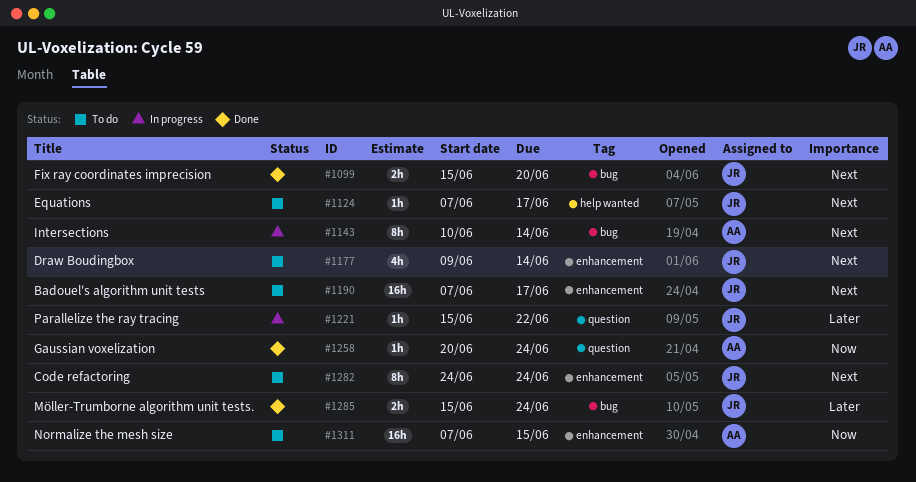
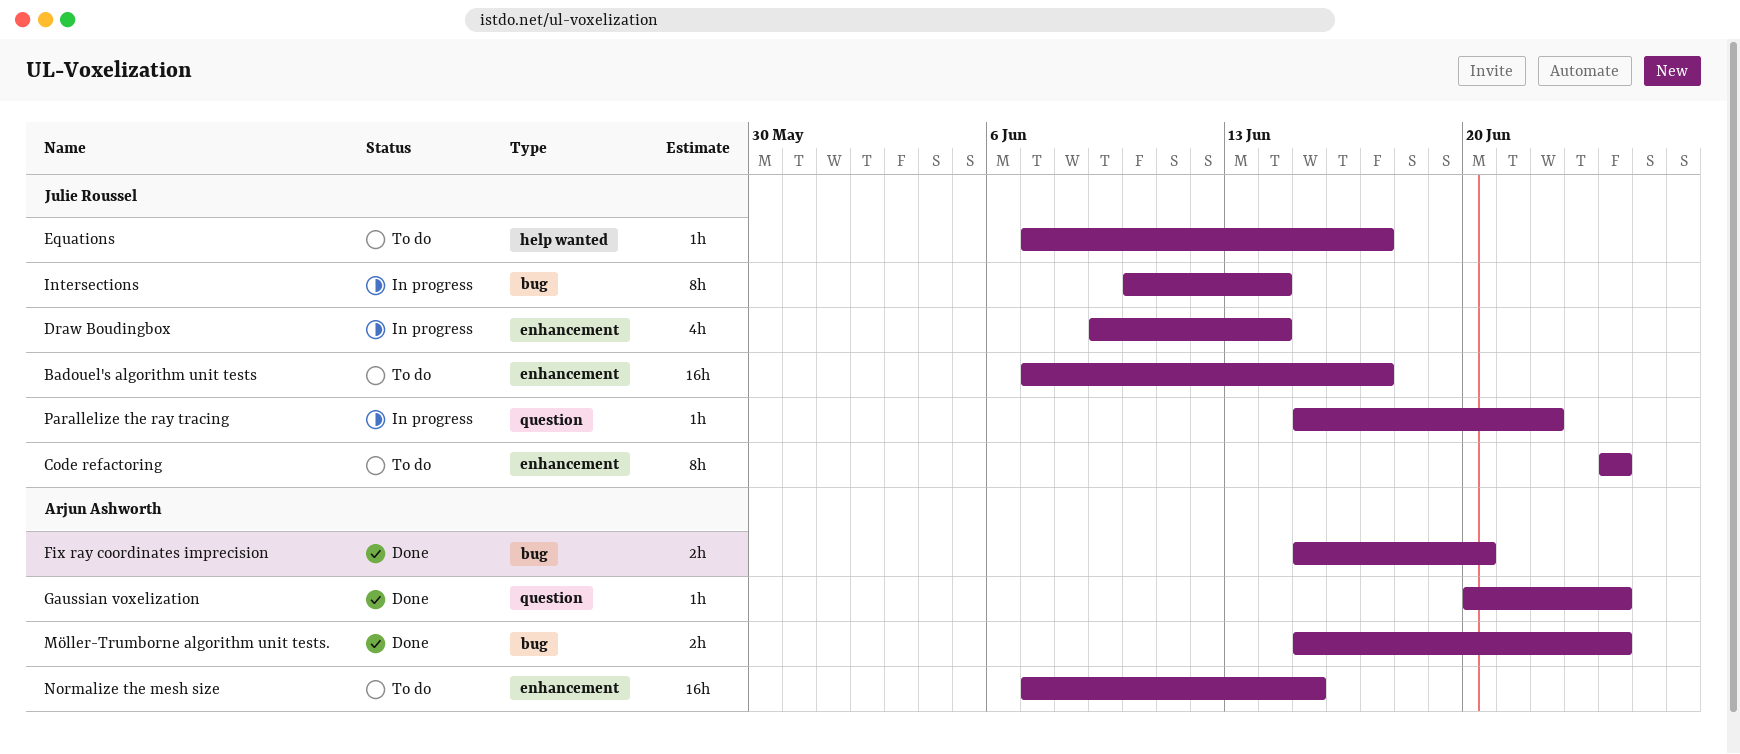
Draw Boudingbox, status: To do -> In progress
Fix ray coordinates imprecision, owner: Julie Roussel -> Arjun Ashworth
Intersections, owner: Arjun Ashworth -> Julie Roussel
Möller-Trumborne algorithm unit tests., owner: Julie Roussel -> Arjun Ashworth

